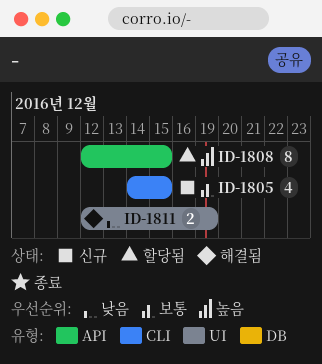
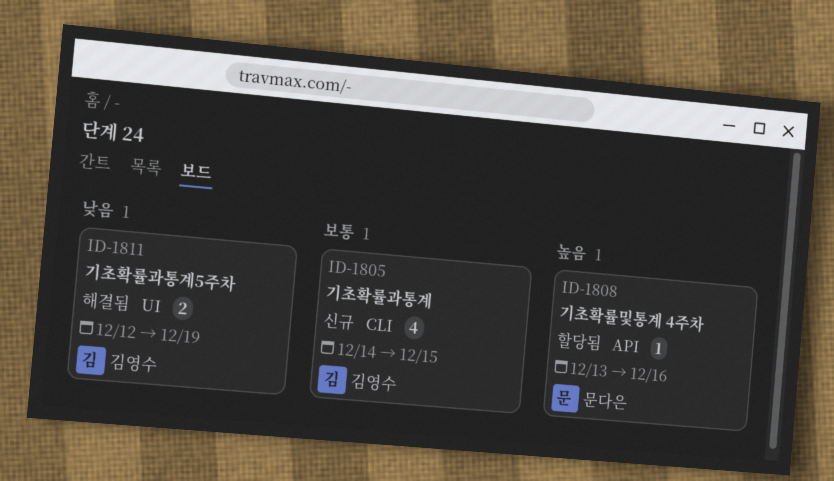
ID-1808, estimate: 8 -> 1
ID-1808, start: Dec 12 -> Dec 13
ID-1808, due: Dec 15 -> Dec 16

